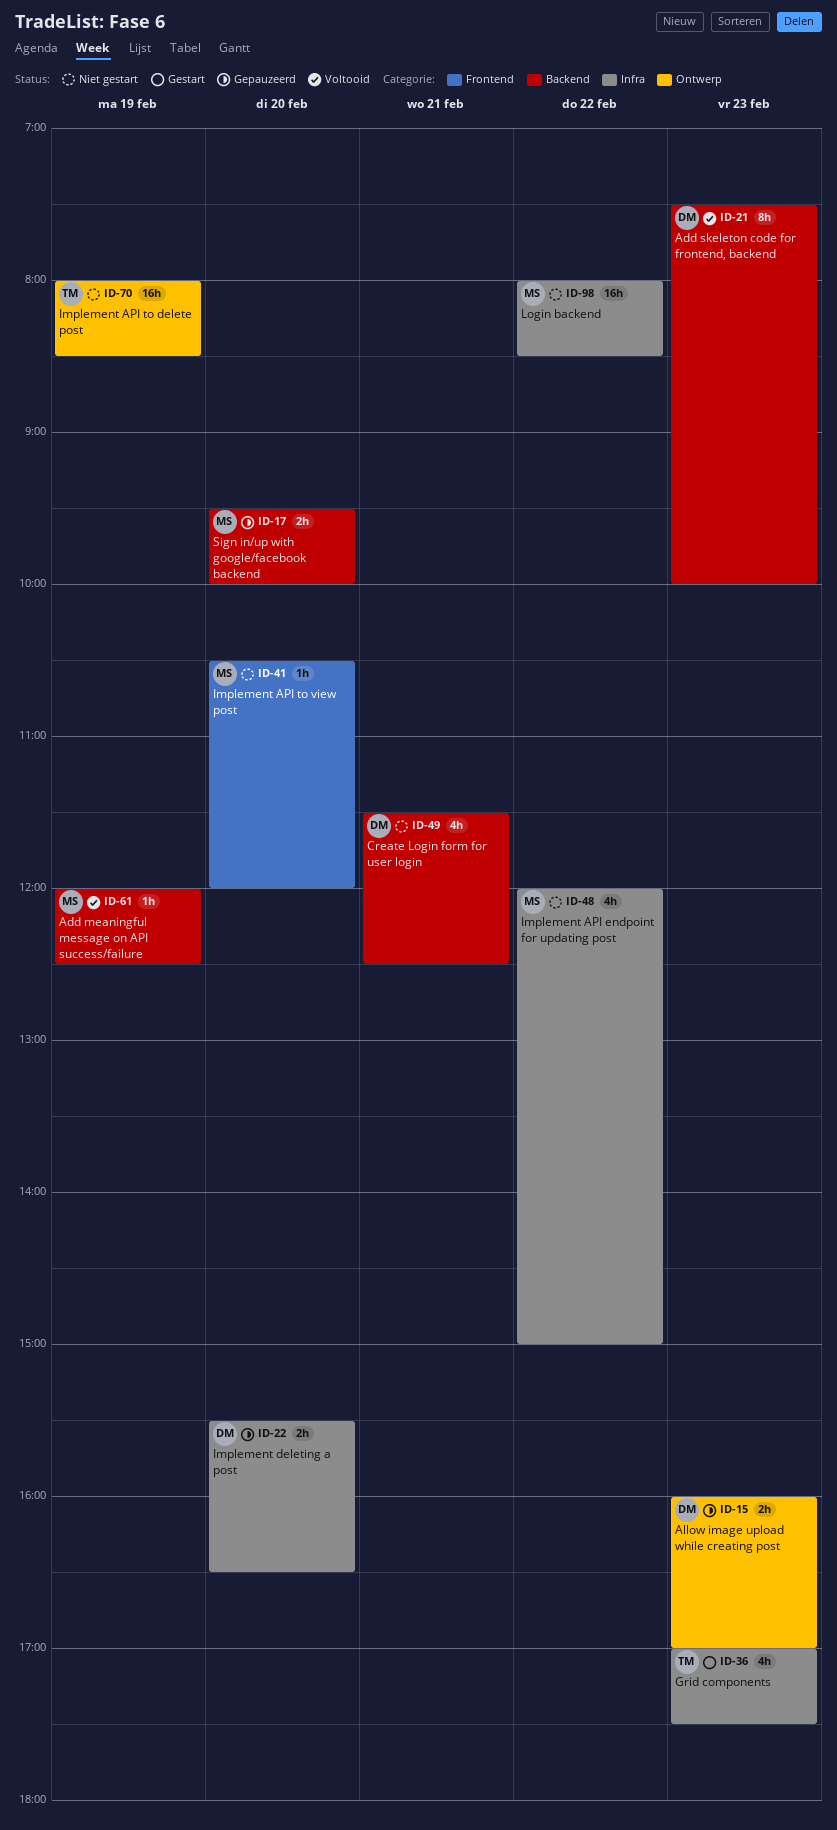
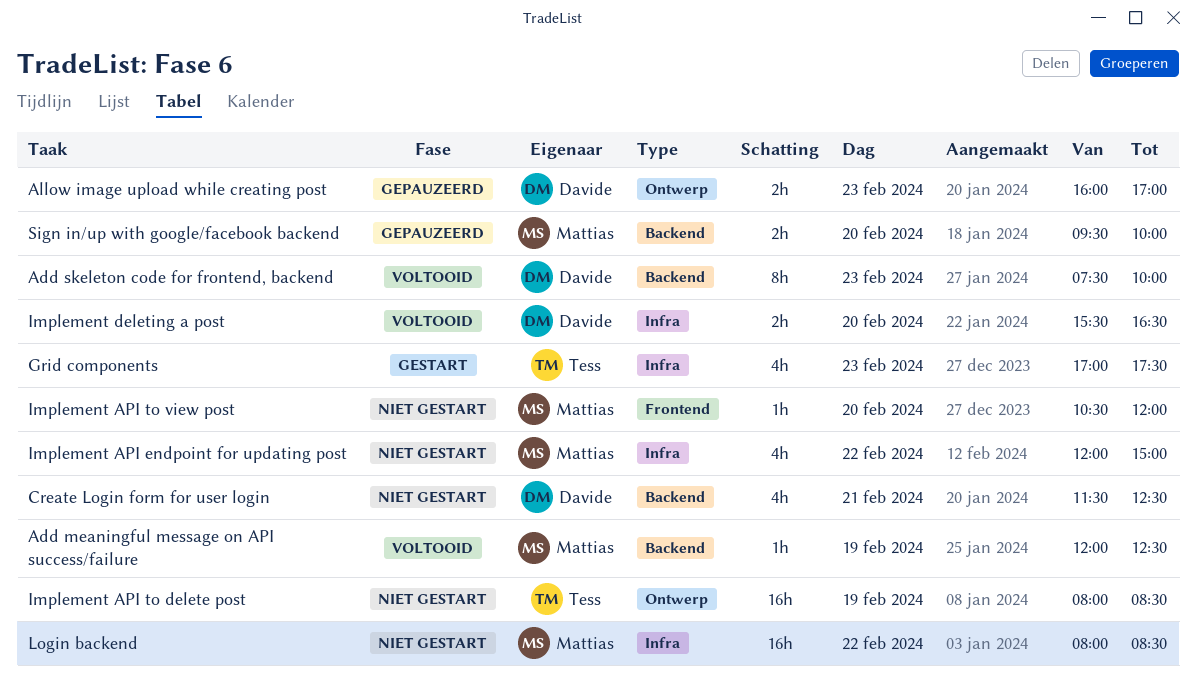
Implement deleting a post, status: Gepauzeerd -> Voltooid

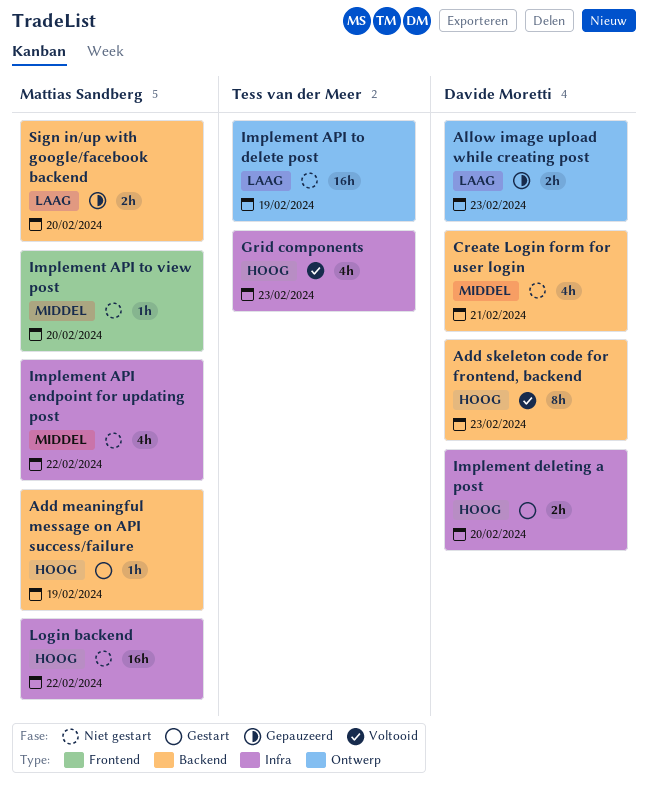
Add meaningful message on API success/failure, status: Voltooid -> Gestart
Grid components, status: Gestart -> Voltooid
Implement deleting a post, status: Voltooid -> Gestart

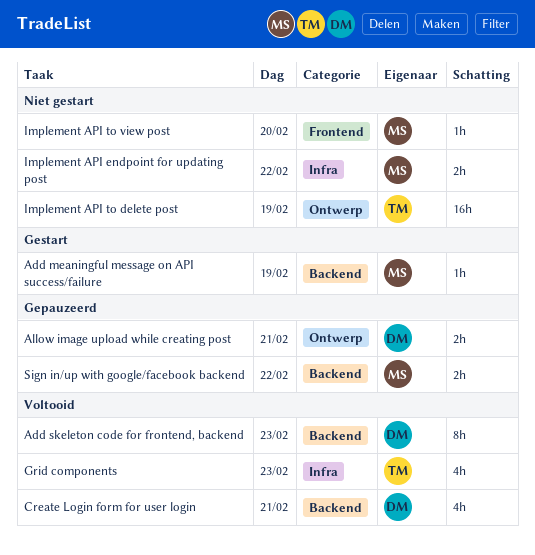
Allow image upload while creating post, day: Feb 23 -> Feb 21
Create Login form for user login, status: Niet gestart -> Voltooid
Implement API endpoint for updating post, estimate: 4h -> 2h
Implement deleting a post: present -> none
Login backend: present -> none
Sign in/up with google/facebook backend, day: Feb 20 -> Feb 22

